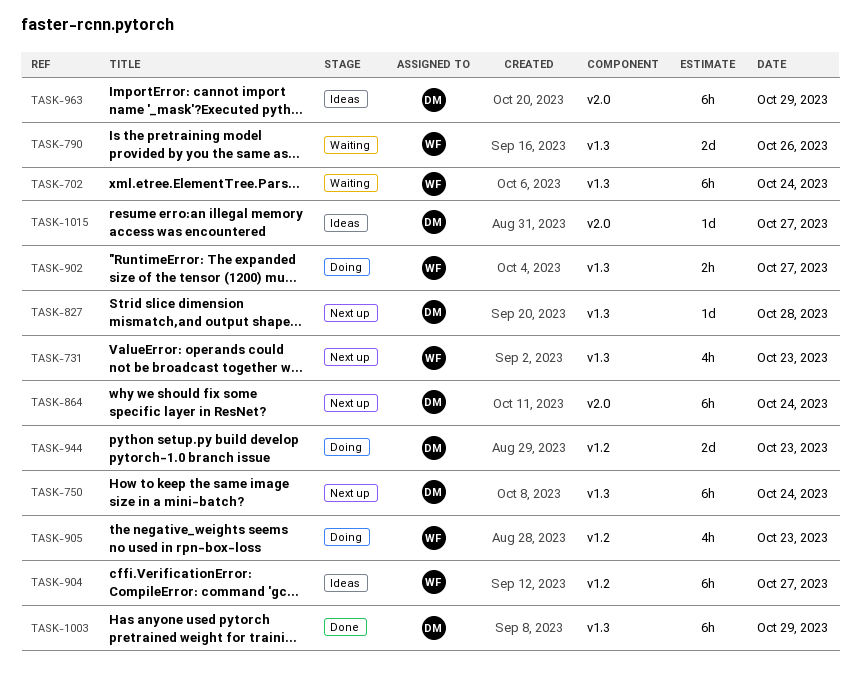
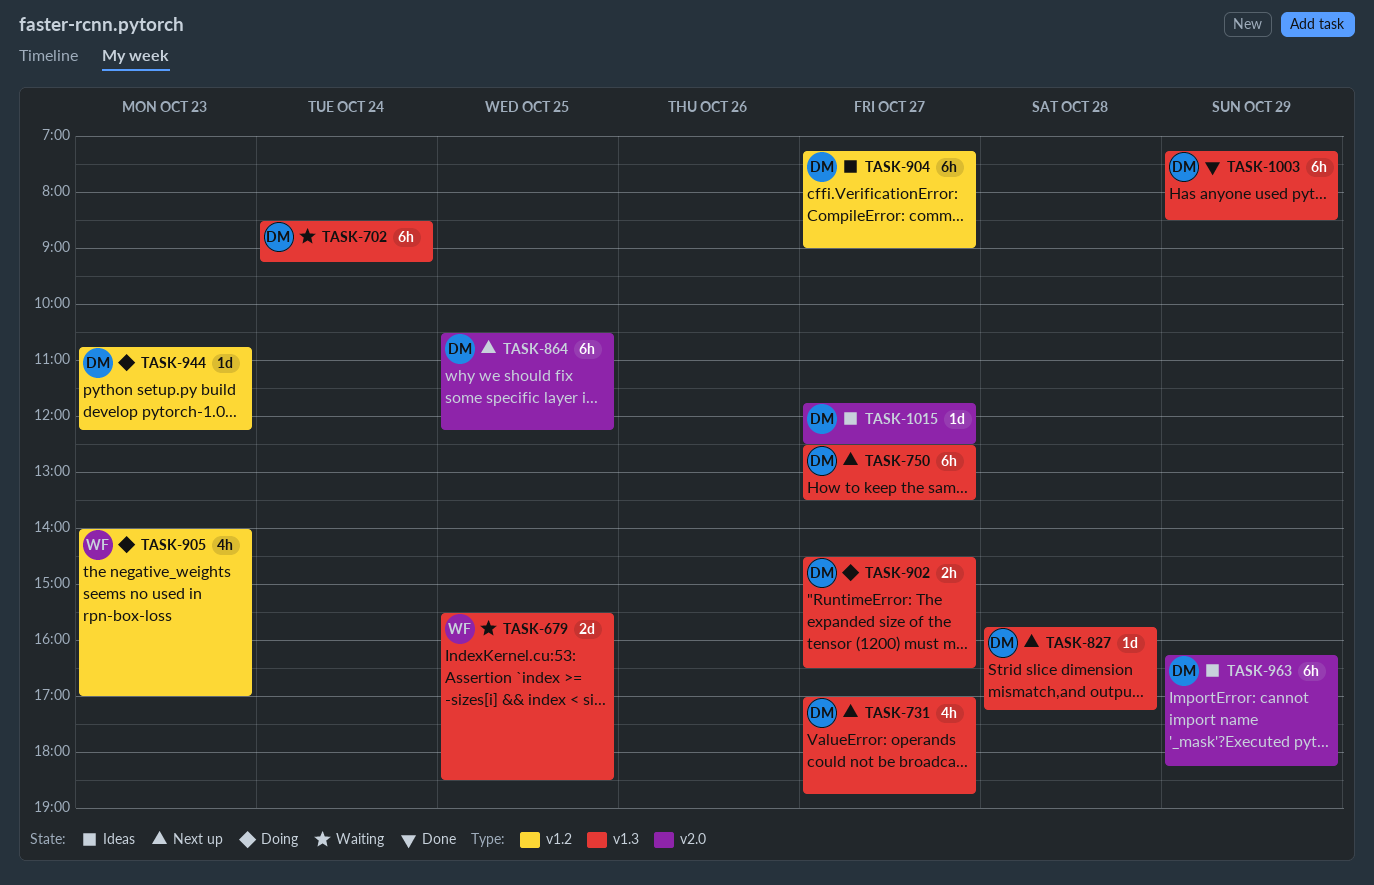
TASK-679: none -> present
TASK-702, owner: WF -> DM
TASK-731, owner: WF -> DM
TASK-731, day: Oct 23 -> Oct 27
TASK-750, day: Oct 24 -> Oct 27
TASK-790: present -> none
TASK-864, day: Oct 24 -> Oct 25
TASK-902, owner: WF -> DM
TASK-904, owner: WF -> DM
TASK-944, estimate: 2d -> 1d

